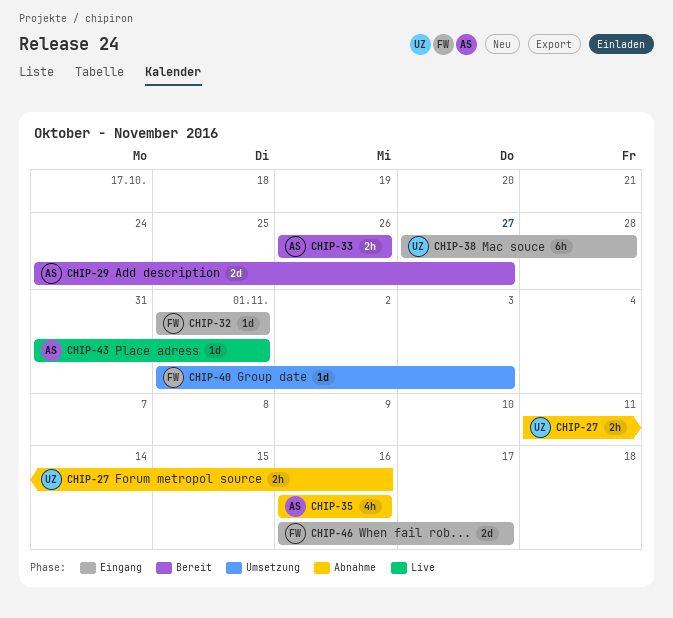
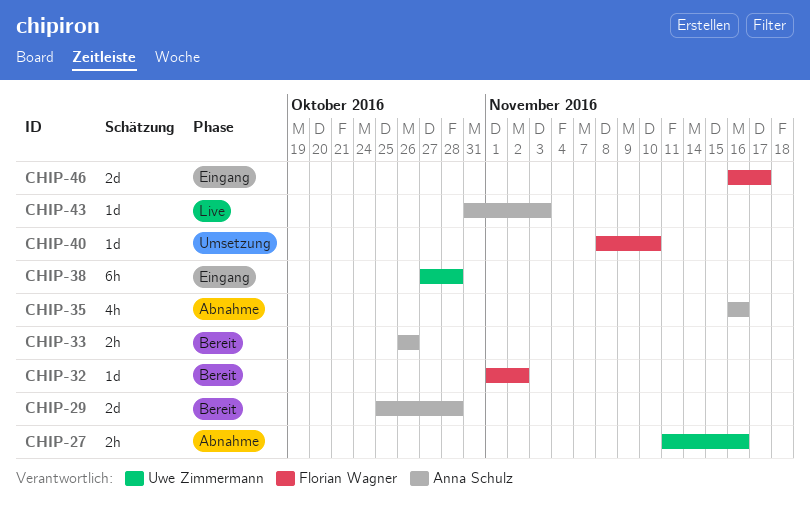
CHIP-29, start: Oct 24 -> Oct 25
CHIP-29, due: Oct 27 -> Oct 28
CHIP-32, status: Eingang -> Bereit
CHIP-32, due: Nov 1 -> Nov 2
CHIP-40, start: Nov 1 -> Nov 8
CHIP-40, due: Nov 3 -> Nov 10
CHIP-43, due: Nov 1 -> Nov 3

